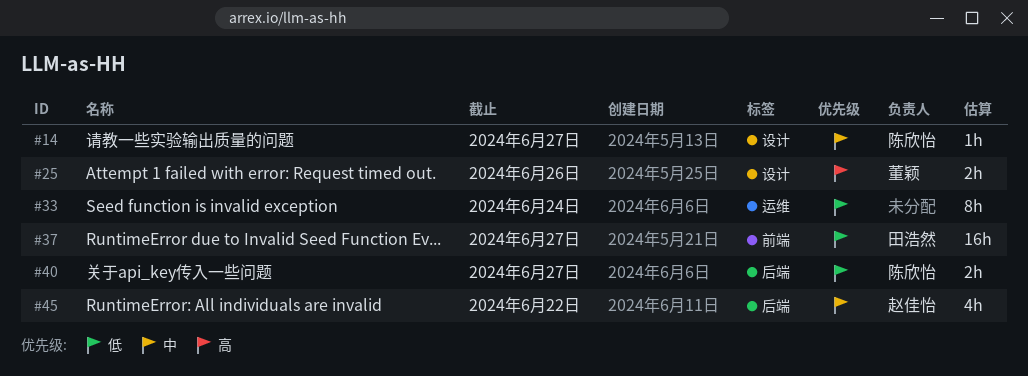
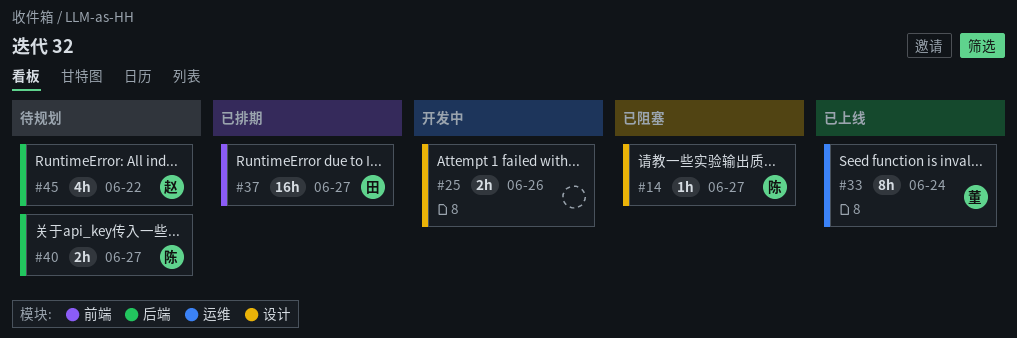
#25, owner: 董颖 -> none
#33, owner: none -> 董颖

